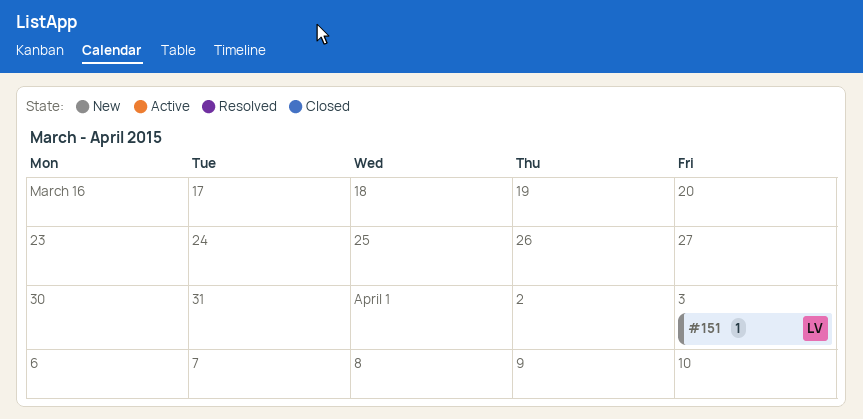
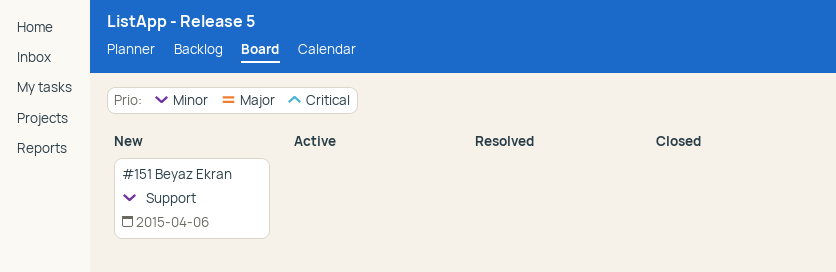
#151, due: Apr 3 -> Apr 6

